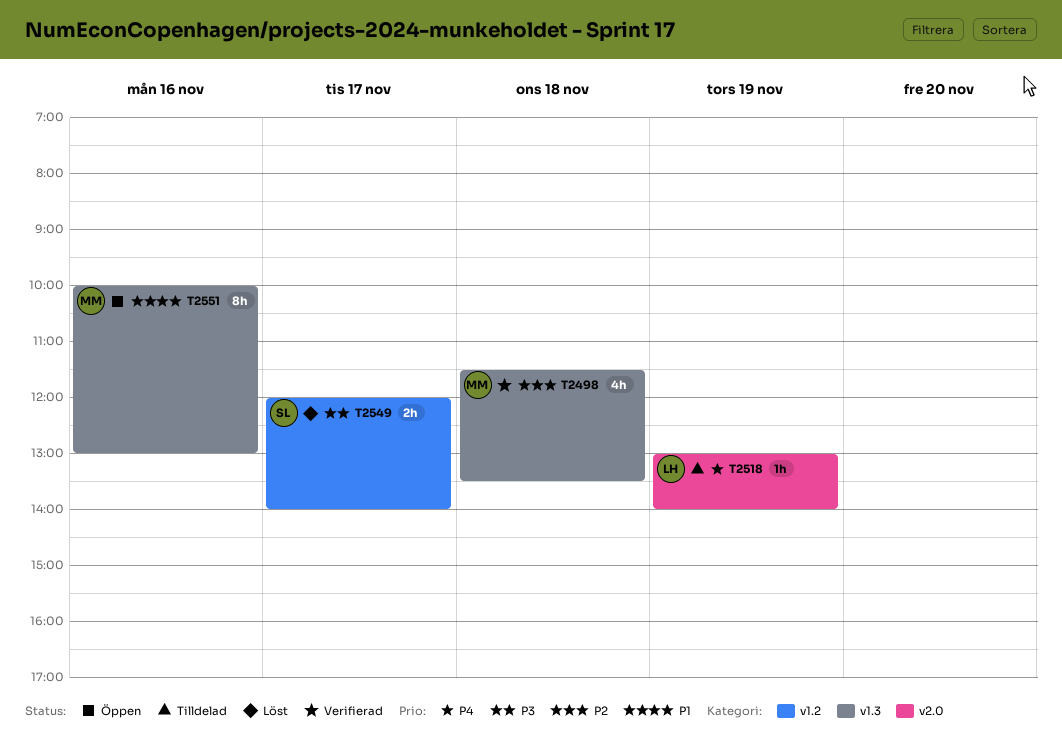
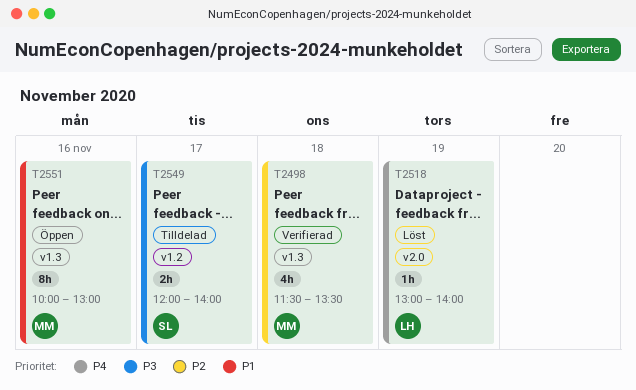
T2518, status: Tilldelad -> Löst
T2549, status: Löst -> Tilldelad

